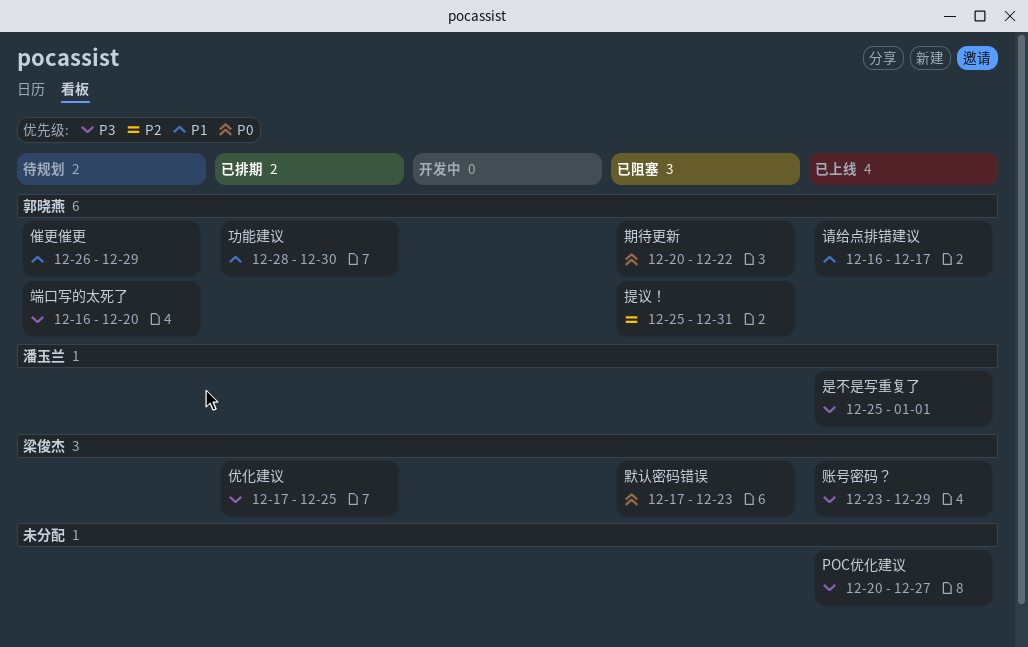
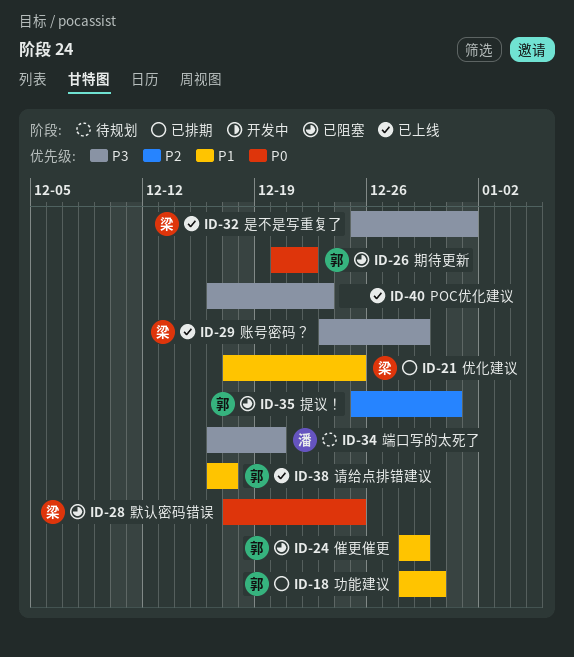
POC优化建议, start: Dec 20 -> Dec 16
POC优化建议, due: Dec 27 -> Dec 23
优化建议, priority: P3 -> P1
催更催更, status: 待规划 -> 已阻塞
催更催更, start: Dec 26 -> Dec 28
是不是写重复了, owner: 潘玉兰 -> 梁俊杰
端口写的太死了, owner: 郭晓燕 -> 潘玉兰
默认密码错误, due: Dec 23 -> Dec 25

